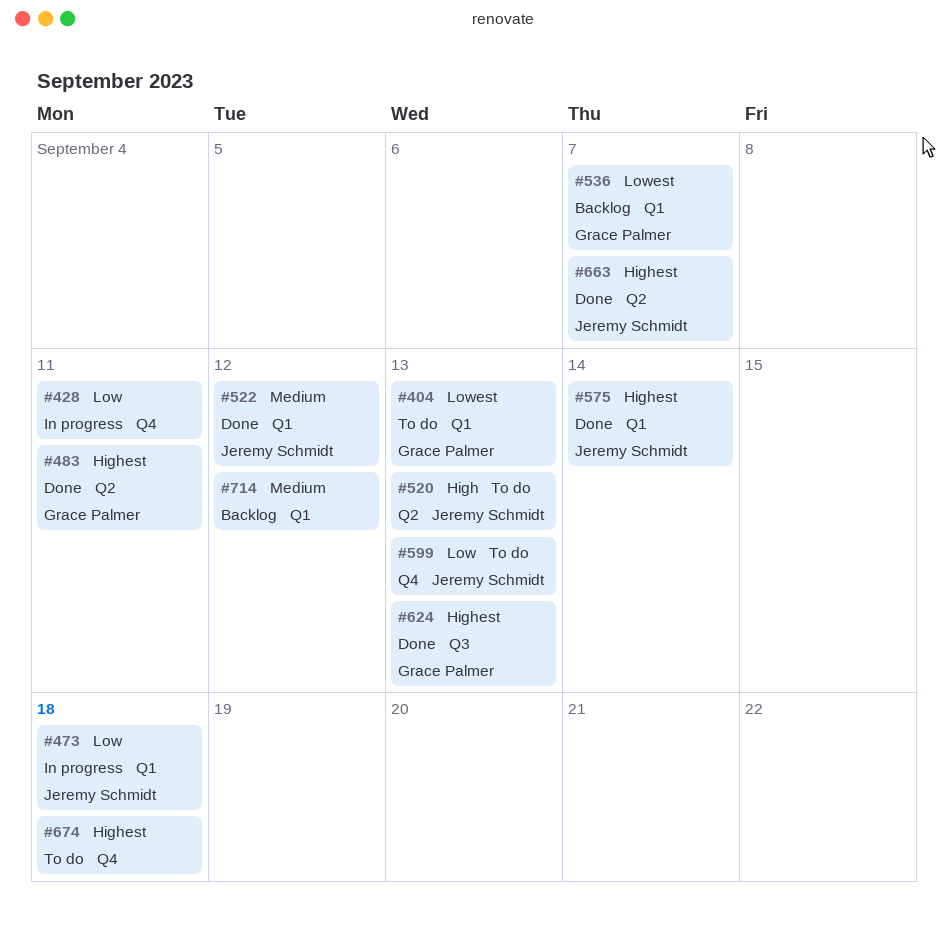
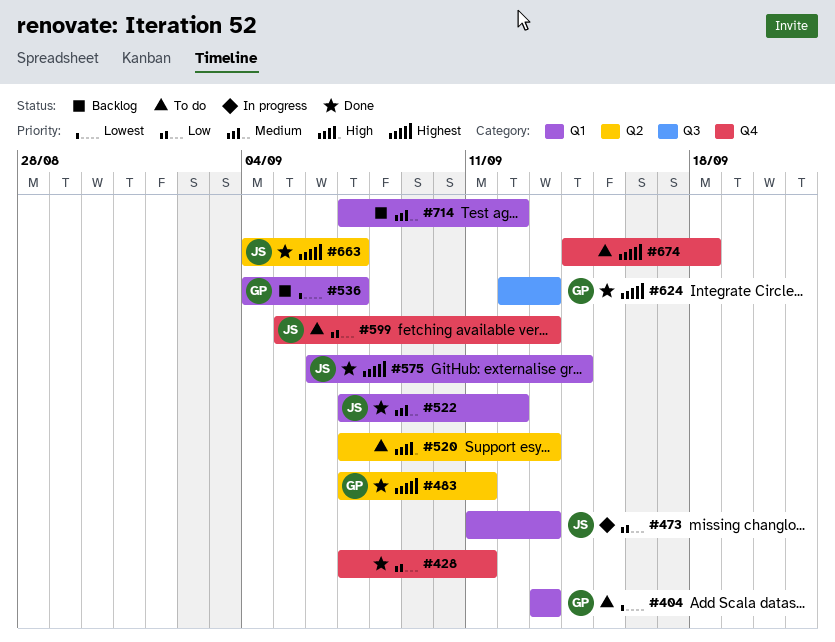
#428, status: In progress -> Done
#473, due: Sep 18 -> Sep 13
#520, owner: Jeremy Schmidt -> none

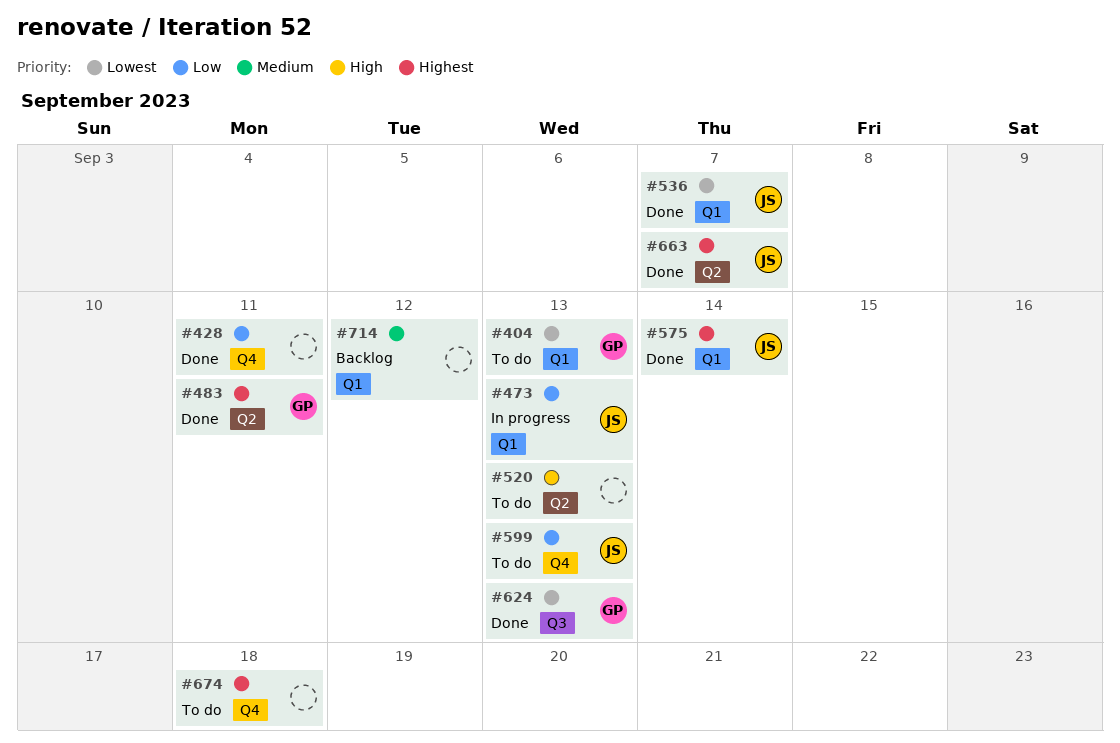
#522: present -> none
#536, status: Backlog -> Done
#536, owner: GP -> JS
#624, priority: Highest -> Lowest

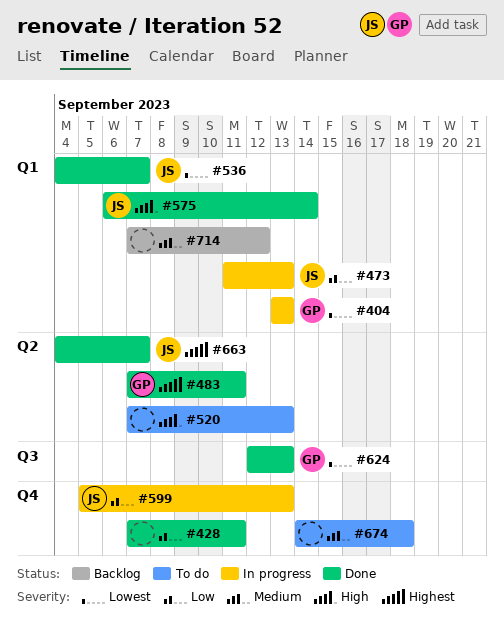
#404, status: To do -> In progress
#575, priority: Highest -> High
#599, status: To do -> In progress
#674, priority: Highest -> Medium

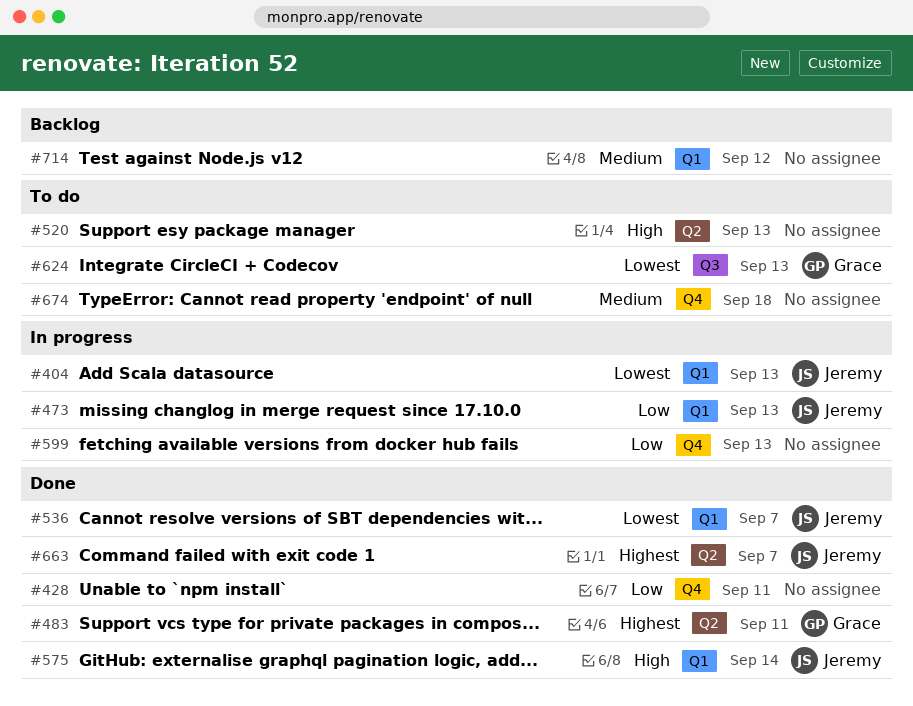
#404, owner: Grace -> Jeremy
#599, owner: Jeremy -> none
#624, status: Done -> To do

